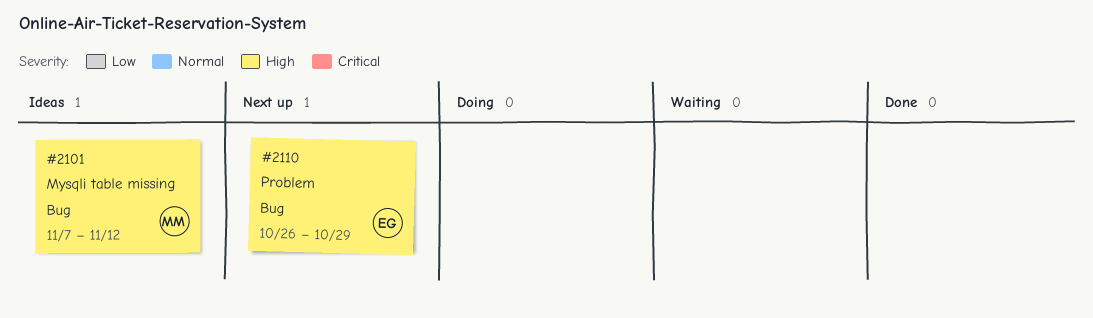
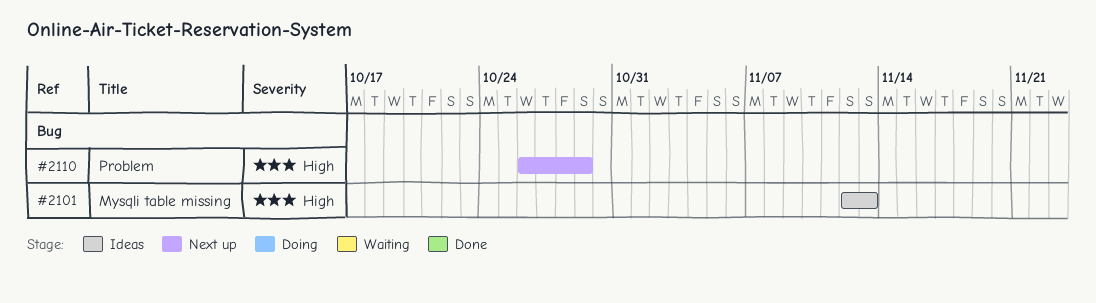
#2101, start: Nov 7 -> Nov 12
#2101, due: Nov 12 -> Nov 13

